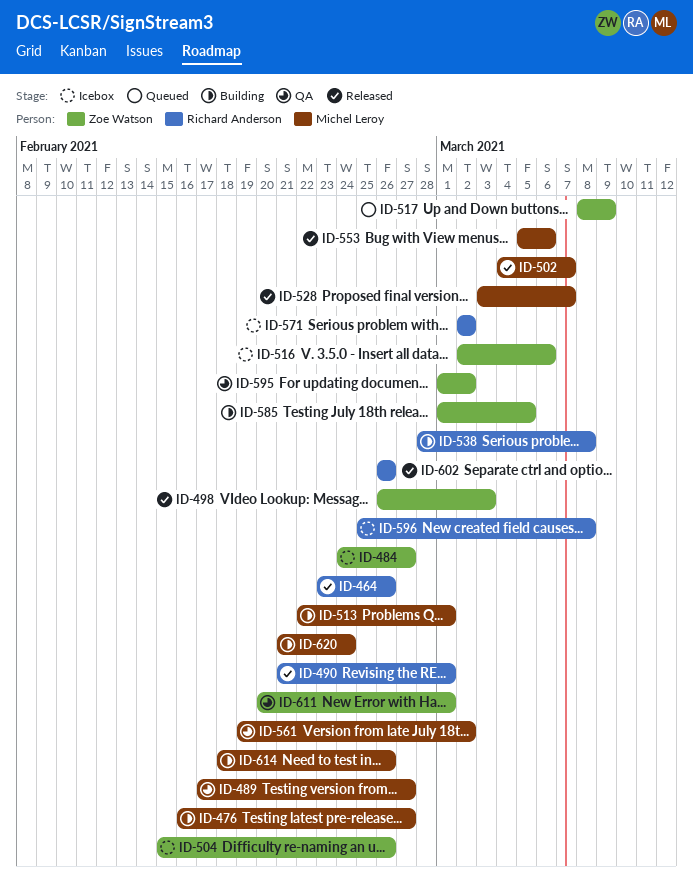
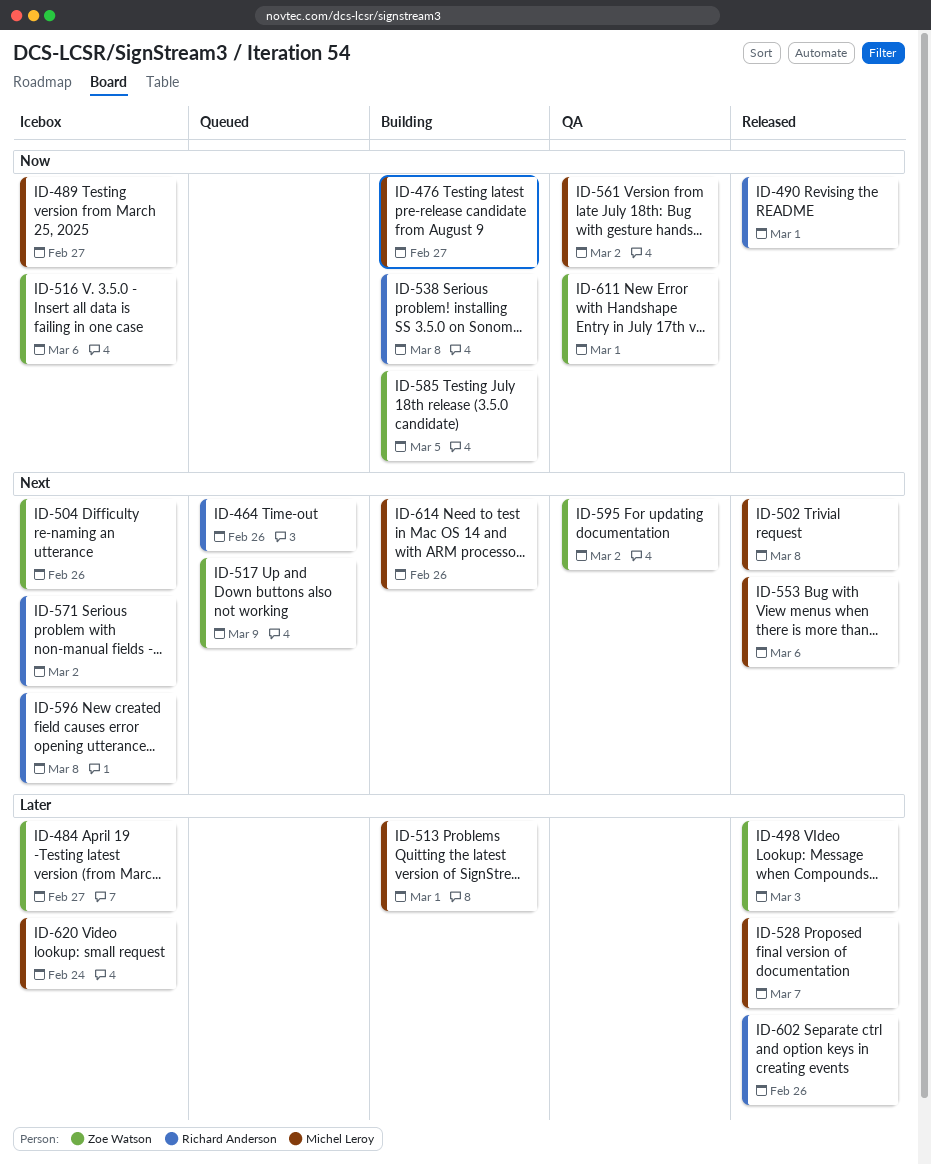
ID-464, status: Released -> Queued
ID-489, status: QA -> Icebox
ID-502, due: Mar 7 -> Mar 8
ID-620, status: Building -> Icebox

